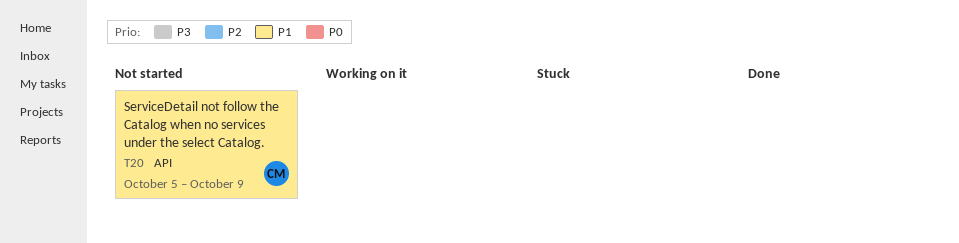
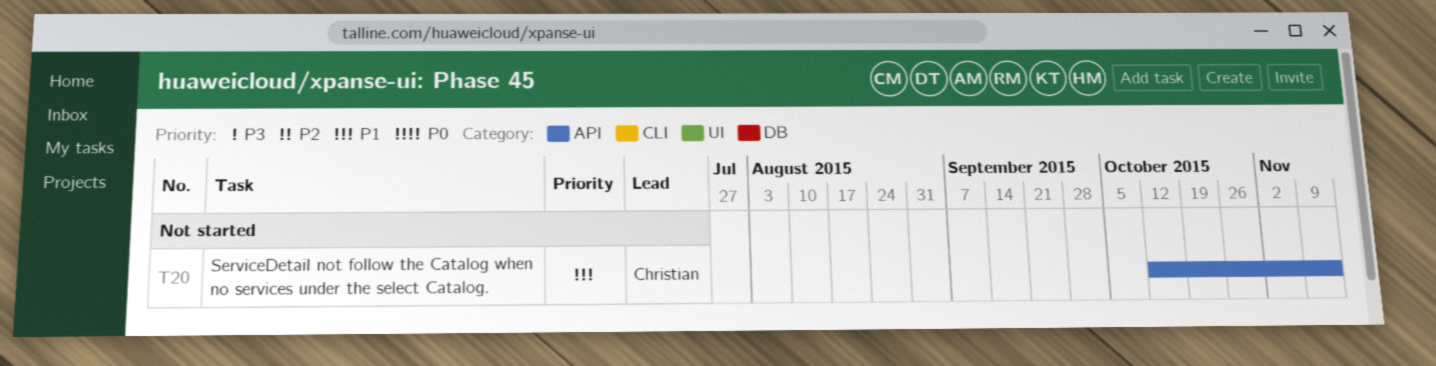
T20, start: Oct 5 -> Oct 12
T20, due: Oct 9 -> Nov 13

